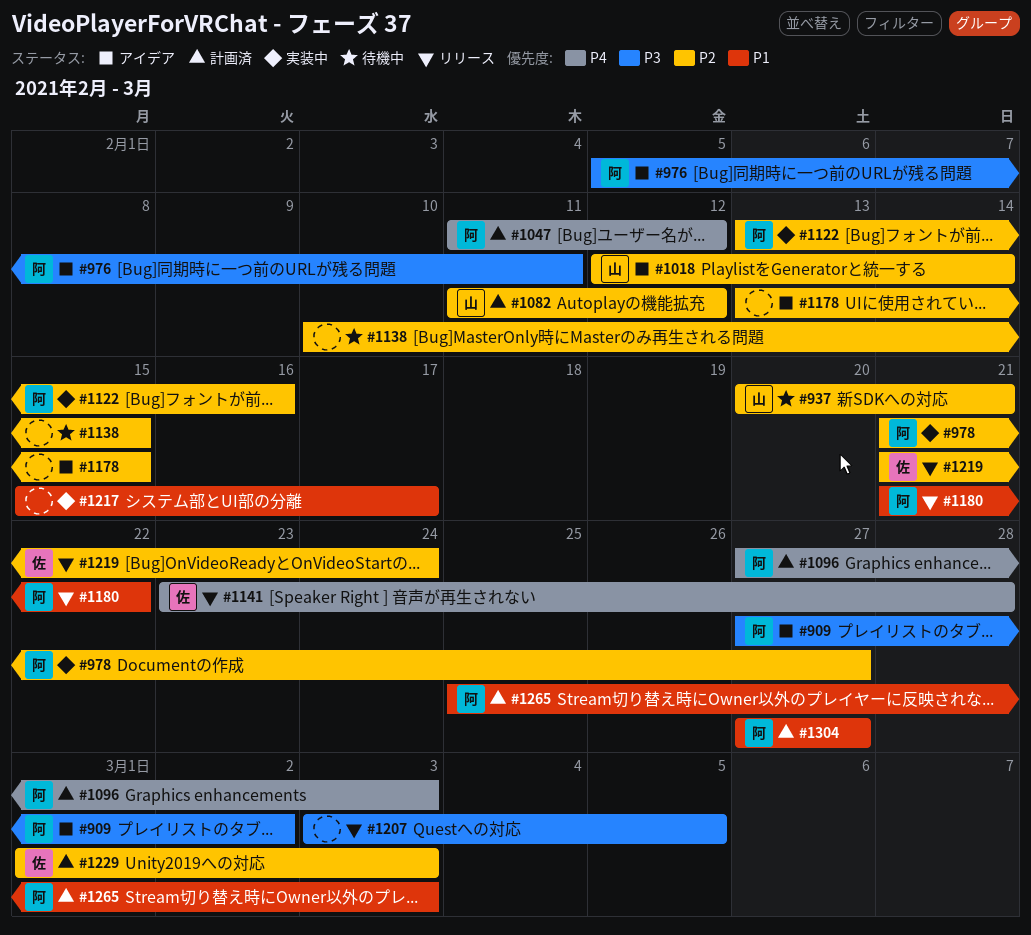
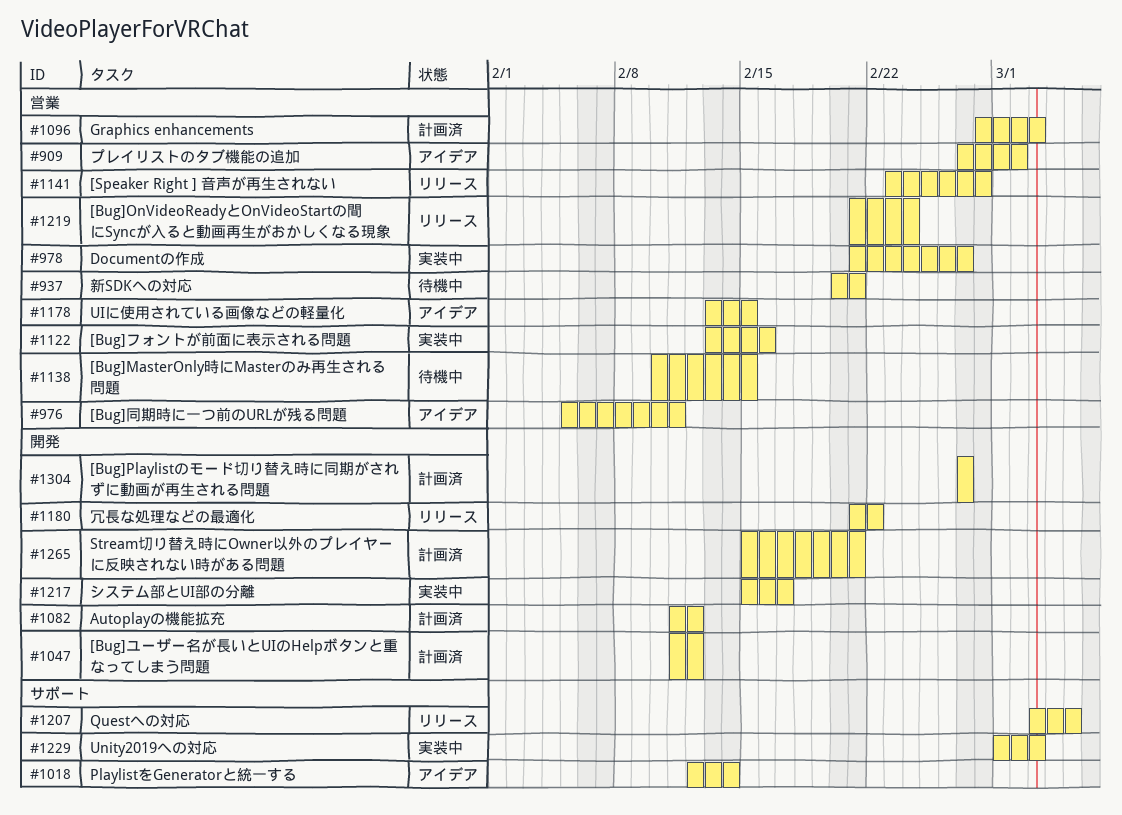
#1096, start: Feb 27 -> Feb 28
#1229, status: 計画済 -> 実装中
#1265, start: Feb 25 -> Feb 15
#1265, due: Mar 3 -> Feb 21

